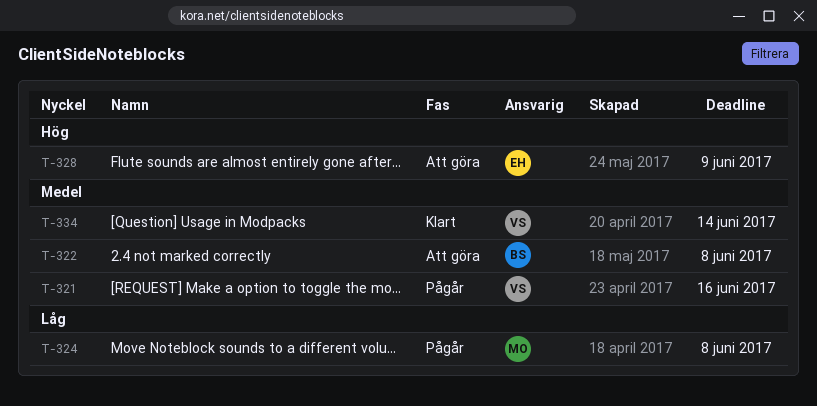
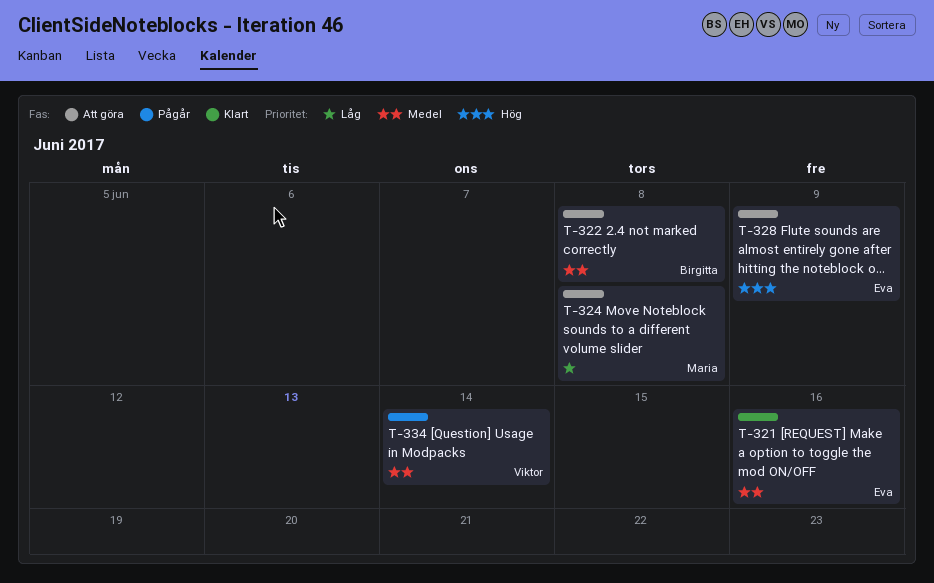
T-321, status: Pågår -> Klart
T-321, owner: Viktor -> Eva
T-324, status: Pågår -> Att göra
T-334, status: Klart -> Pågår

